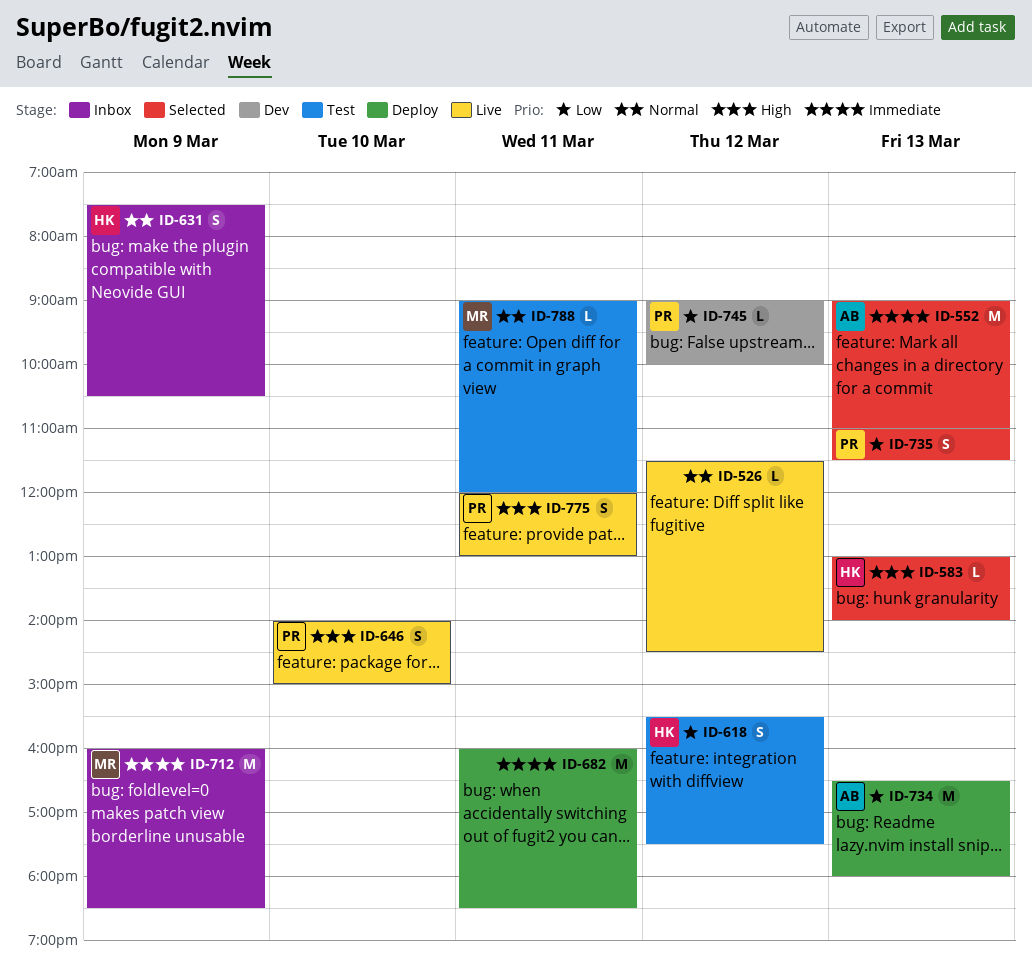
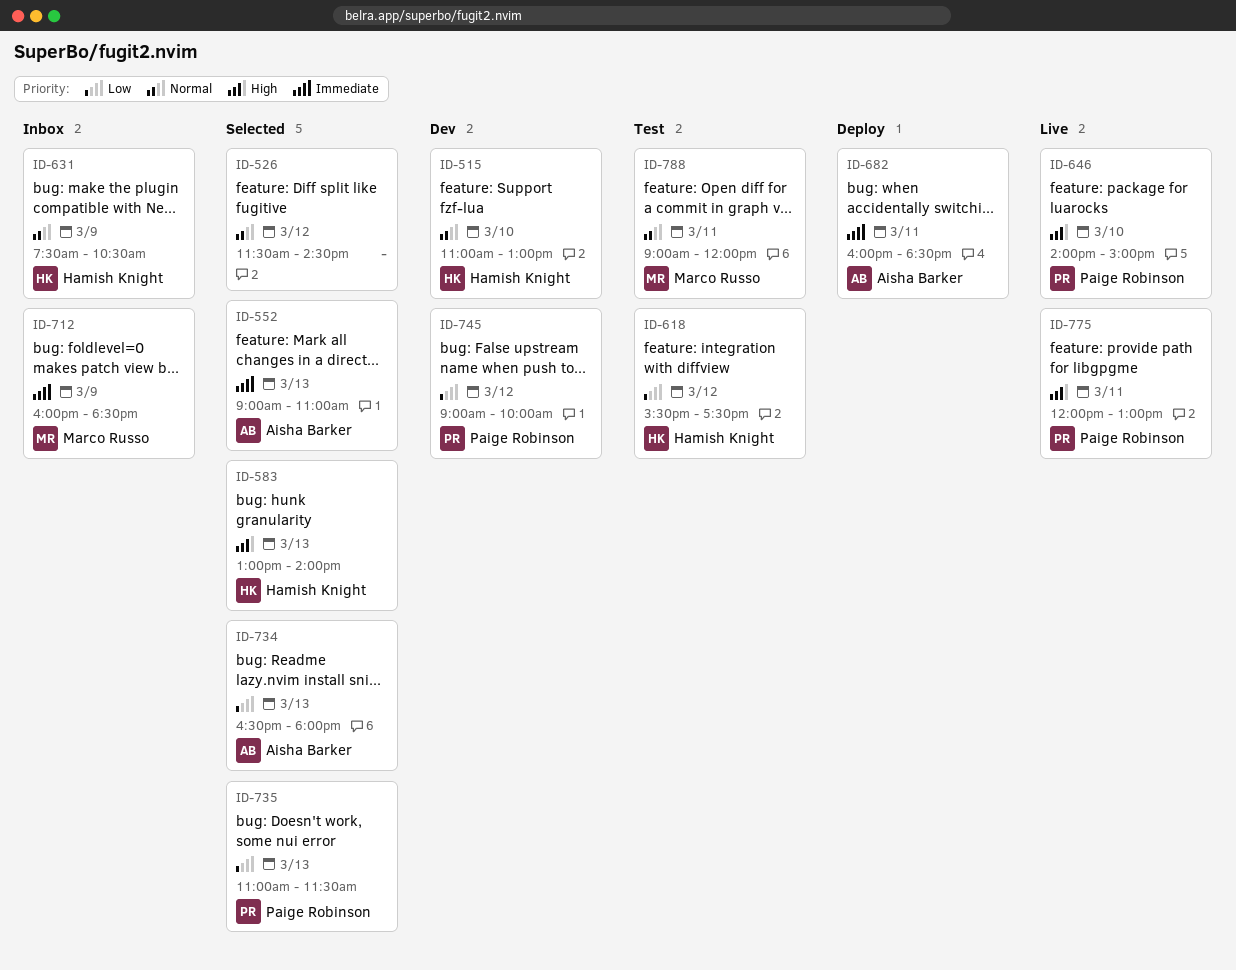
ID-515: none -> present
ID-526, status: Live -> Selected
ID-682, owner: none -> Aisha Barker
ID-734, status: Deploy -> Selected

